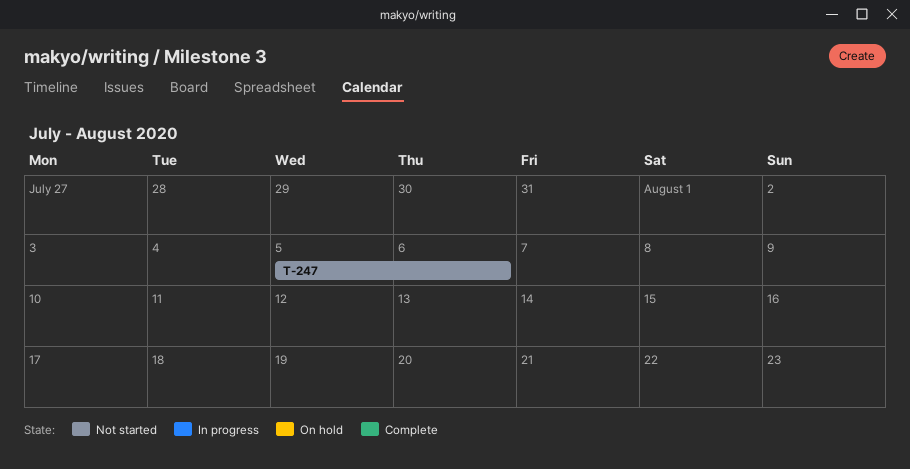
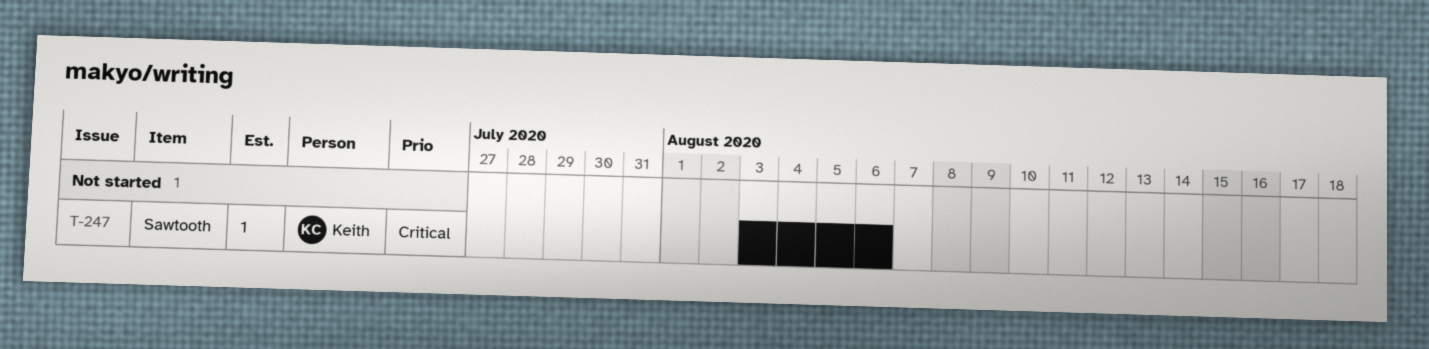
T-247, start: Aug 5 -> Aug 3

